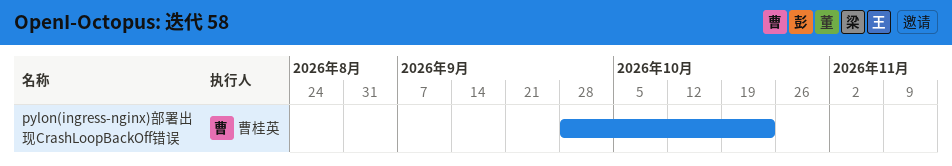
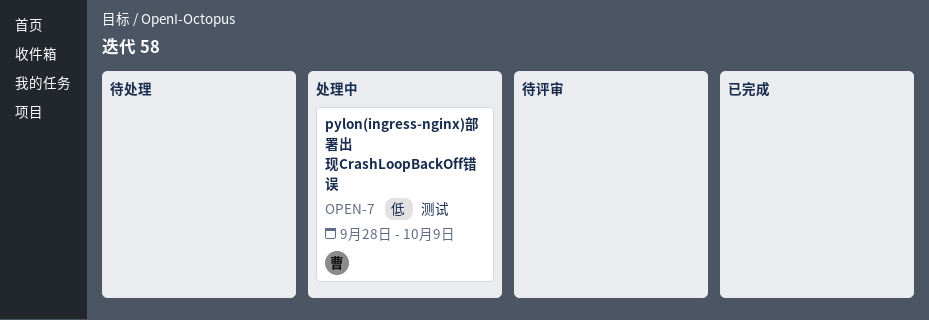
pylon(ingress-nginx)部署出现CrashLoopBackOff错误, due: Oct 23 -> Oct 9

